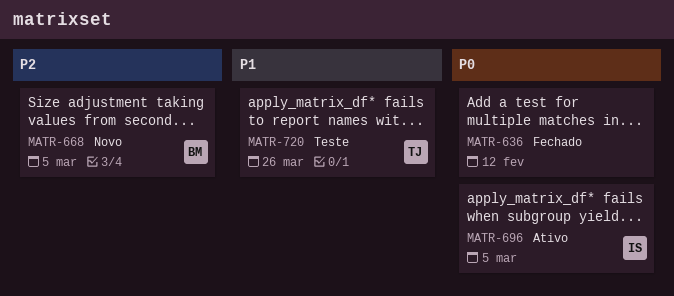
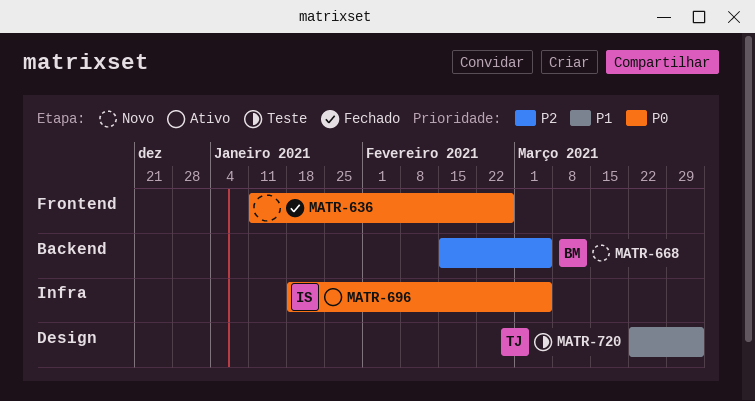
MATR-636, due: Feb 12 -> Feb 26
MATR-720, due: Mar 26 -> Apr 2

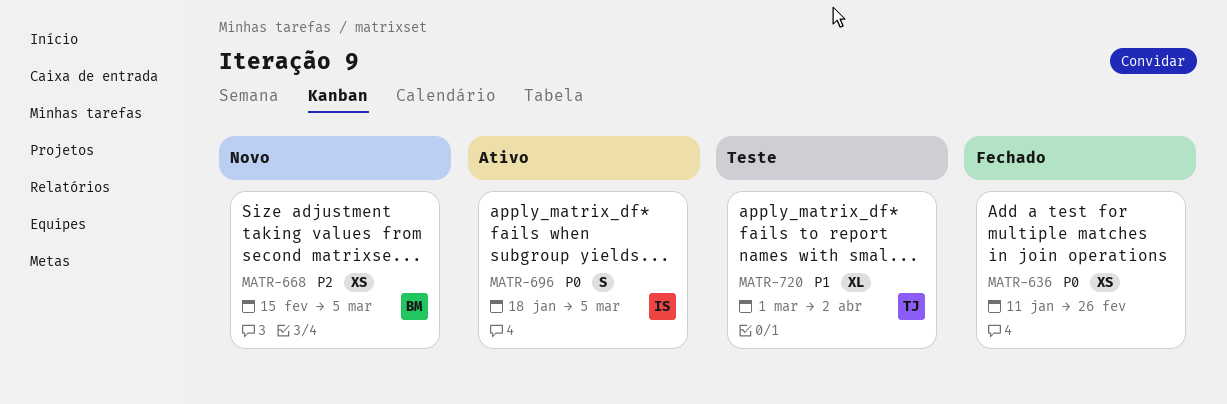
MATR-720, start: Mar 22 -> Mar 1

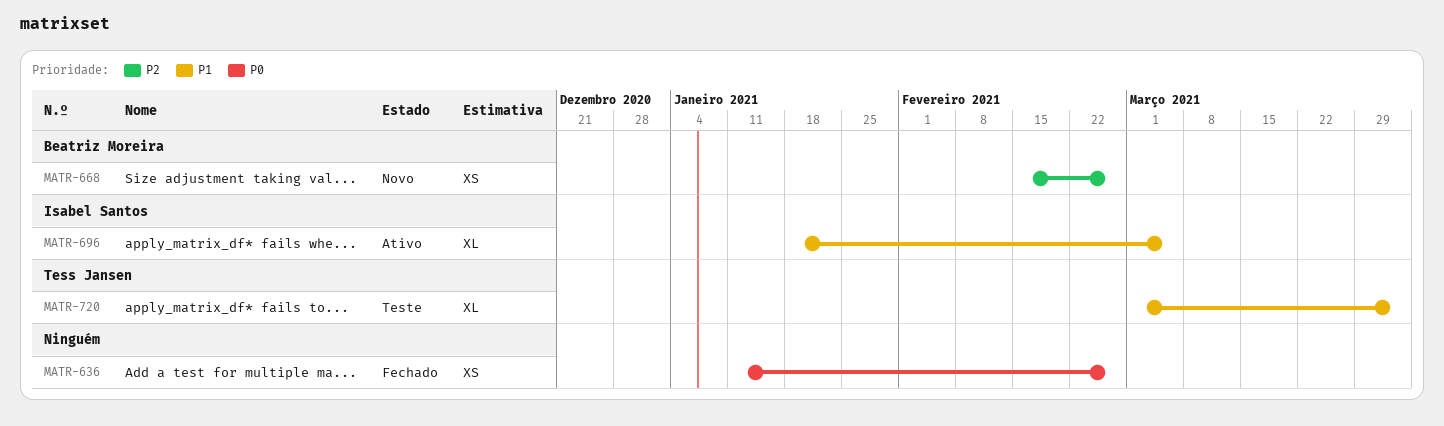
MATR-668, due: Mar 5 -> Feb 26
MATR-696, priority: P0 -> P1
MATR-696, estimate: S -> XL

